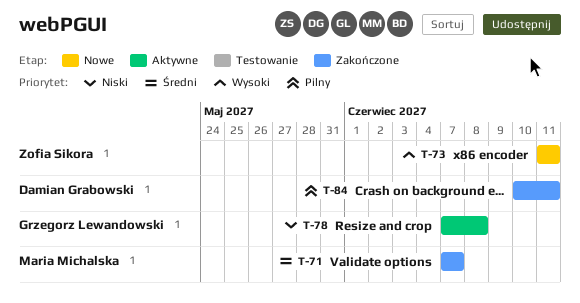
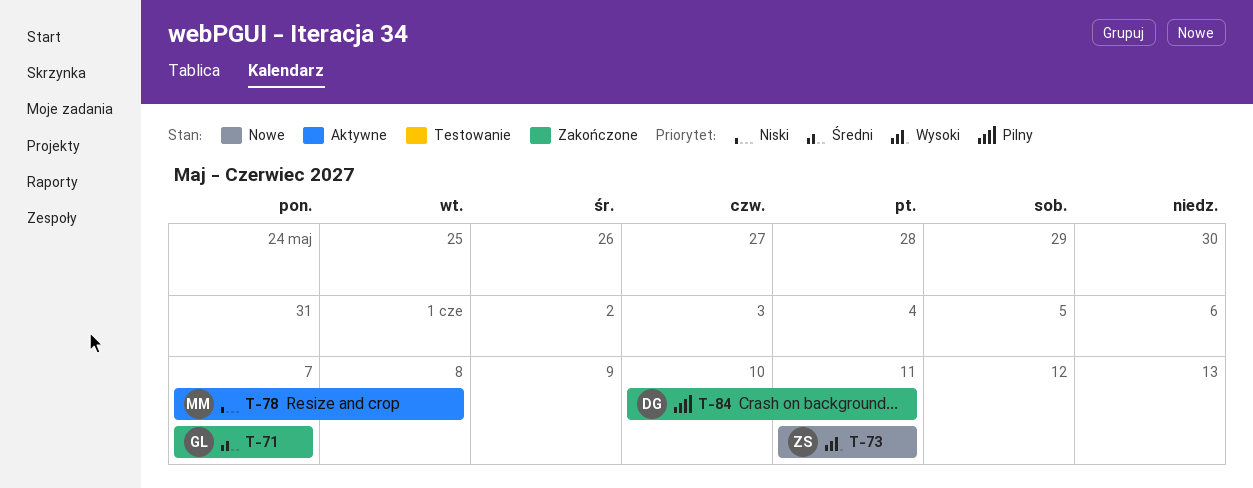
T-71, owner: Maria Michalska -> Grzegorz Lewandowski
T-78, owner: Grzegorz Lewandowski -> Maria Michalska

